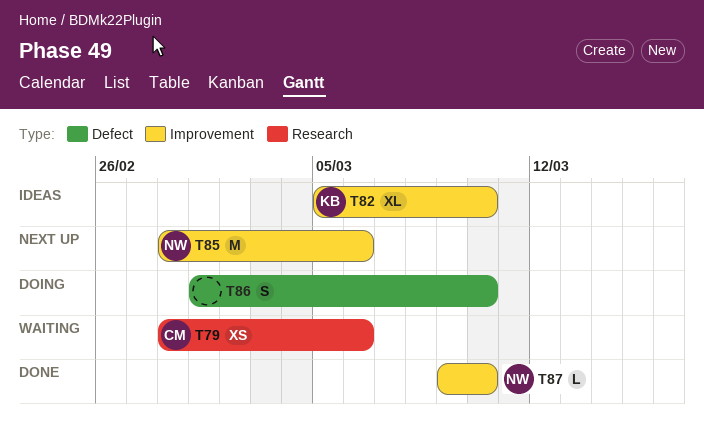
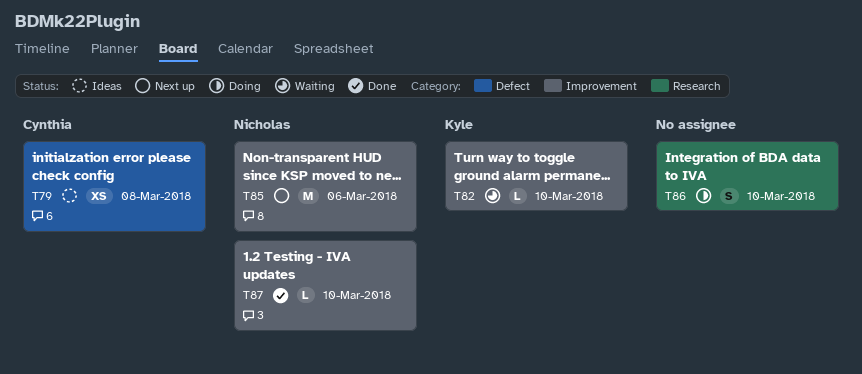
T79, status: Waiting -> Ideas
T79, label: Research -> Defect
T79, due: Mar 6 -> Mar 8
T82, status: Ideas -> Waiting
T82, estimate: XL -> L
T86, label: Defect -> Research

